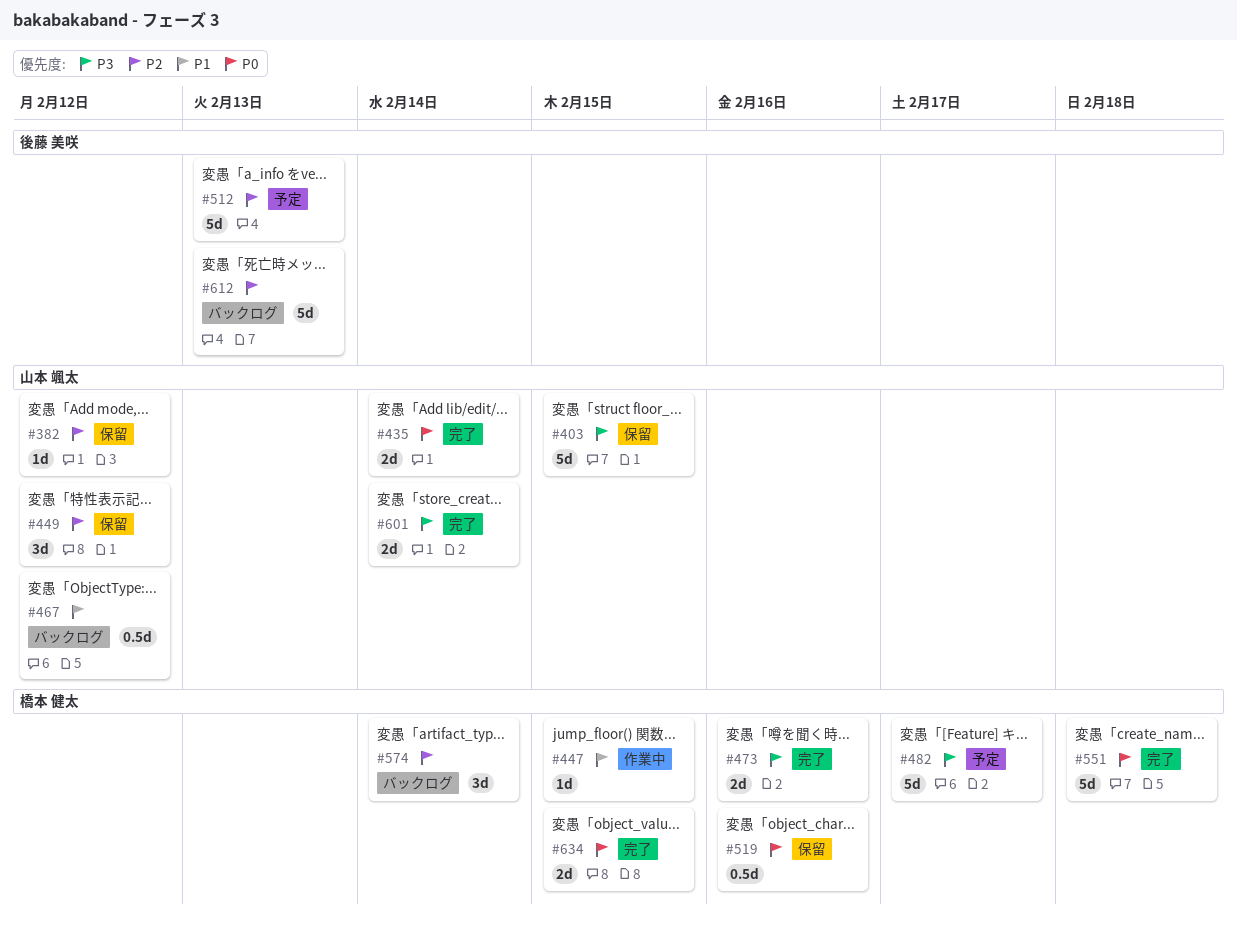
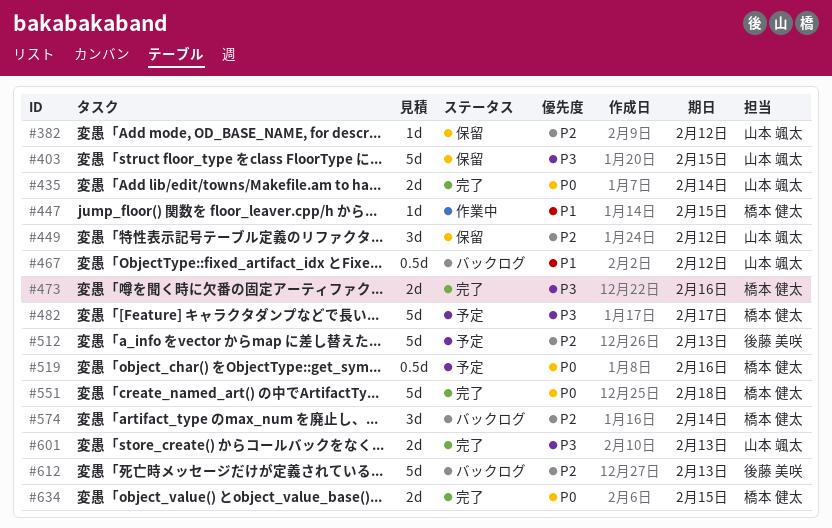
#519, status: 保留 -> 予定
#601, due: Feb 14 -> Feb 13

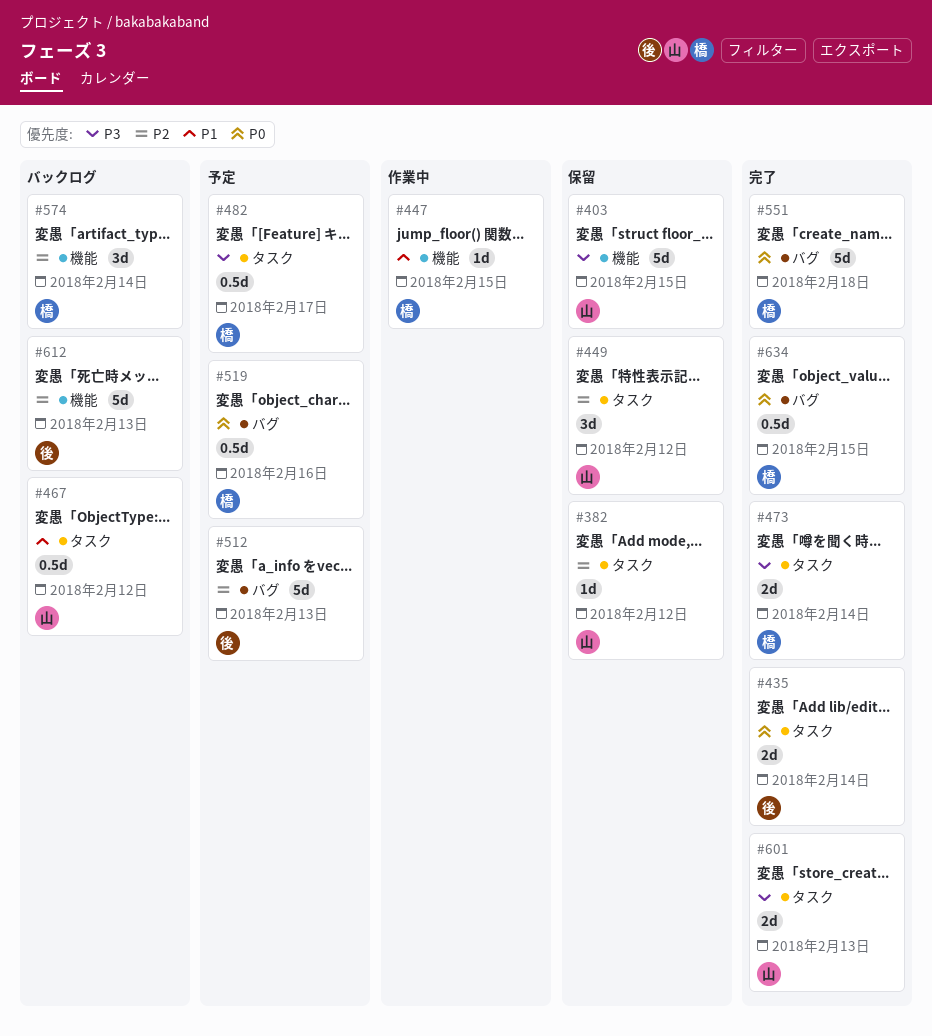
#435, owner: 山本 颯太 -> 後藤 美咲
#473, due: Feb 16 -> Feb 14
#482, estimate: 5d -> 0.5d
#634, estimate: 2d -> 0.5d

